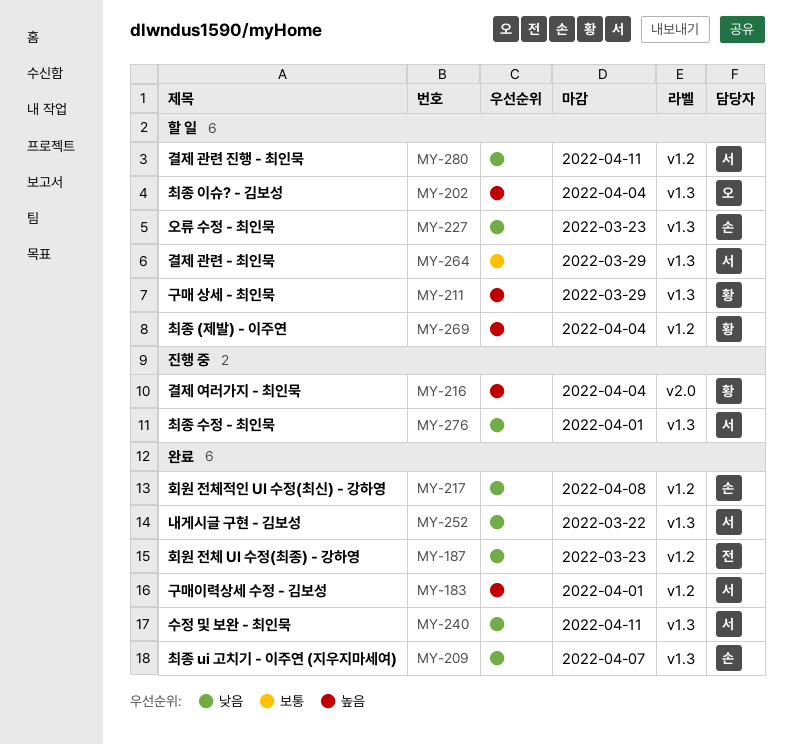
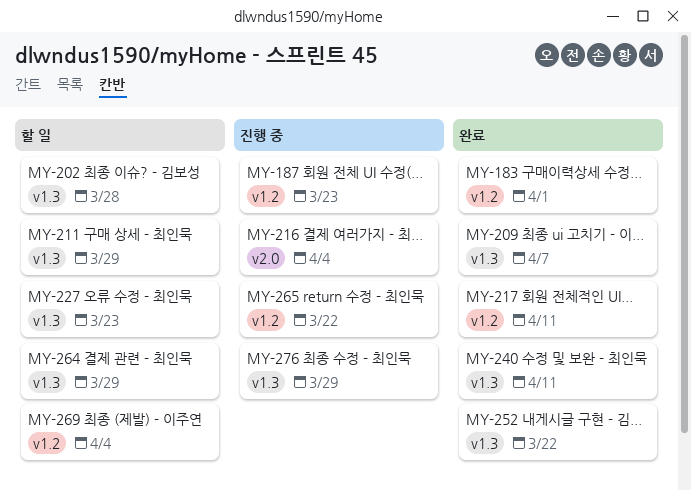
MY-187, status: 완료 -> 진행 중
MY-202, due: Apr 4 -> Mar 28
MY-217, due: Apr 8 -> Apr 11
MY-265: none -> present
MY-276, due: Apr 1 -> Mar 29
MY-280: present -> none

